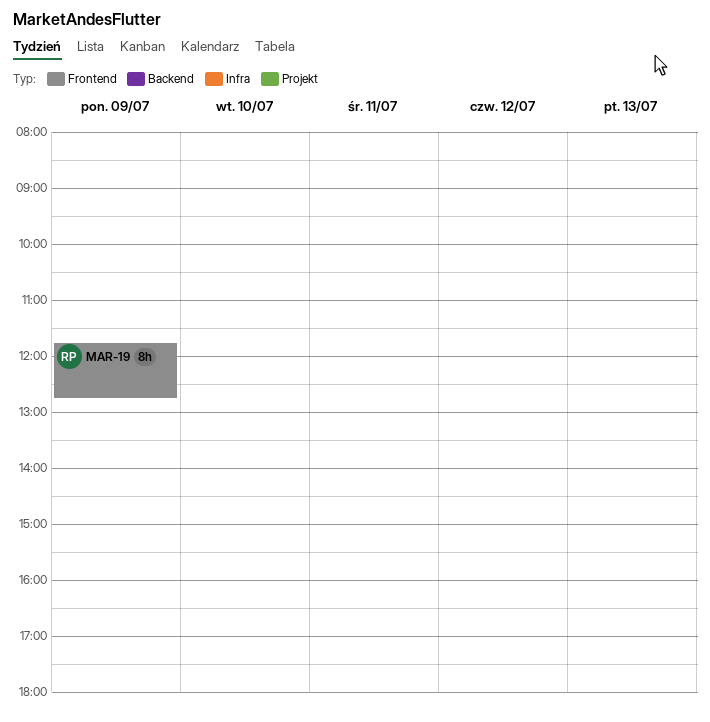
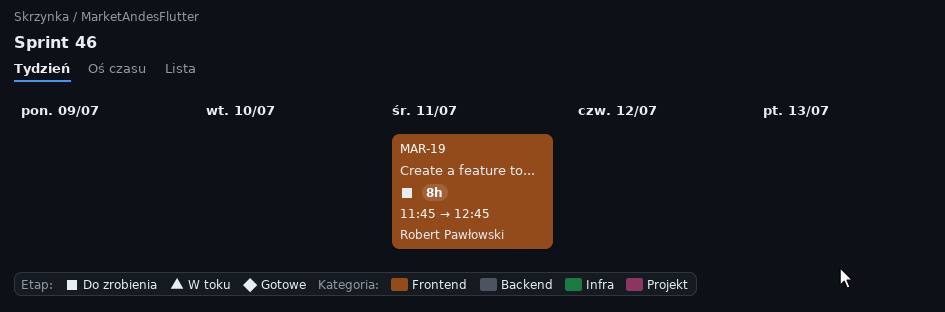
MAR-19, day: Jul 9 -> Jul 11

